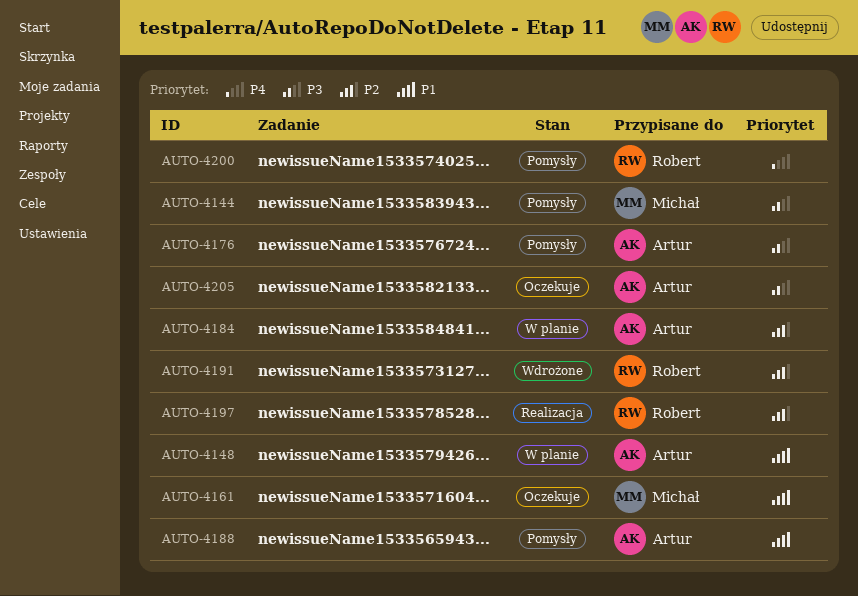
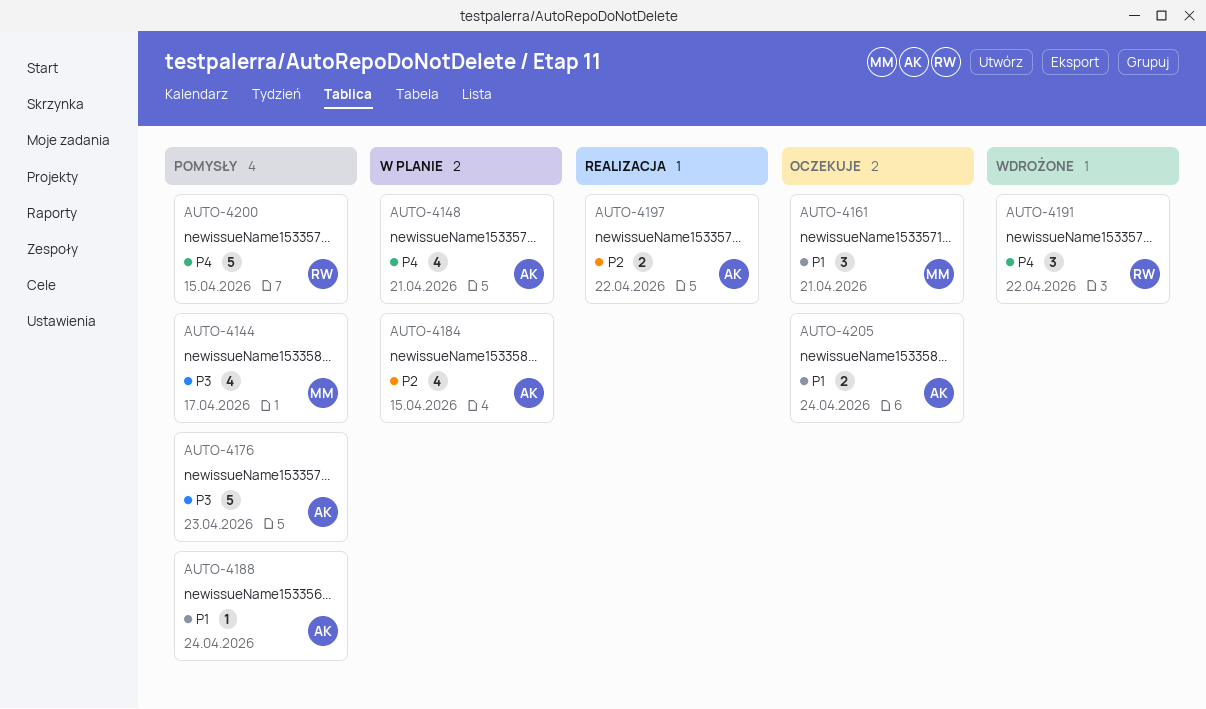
AUTO-4148, priority: P1 -> P4
AUTO-4191, priority: P2 -> P4
AUTO-4197, owner: Robert -> Artur
AUTO-4205, priority: P3 -> P1

